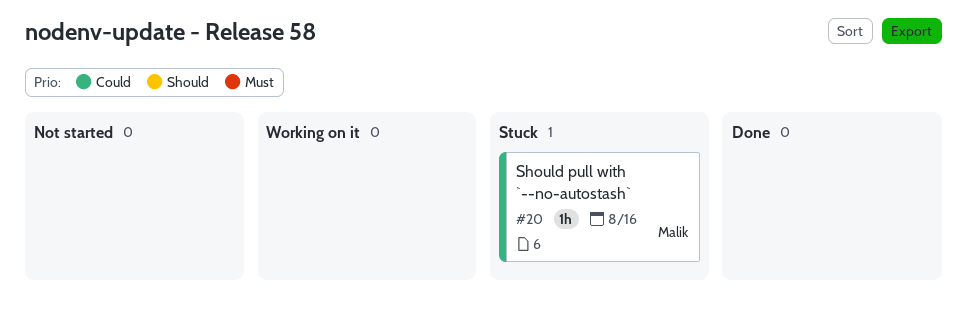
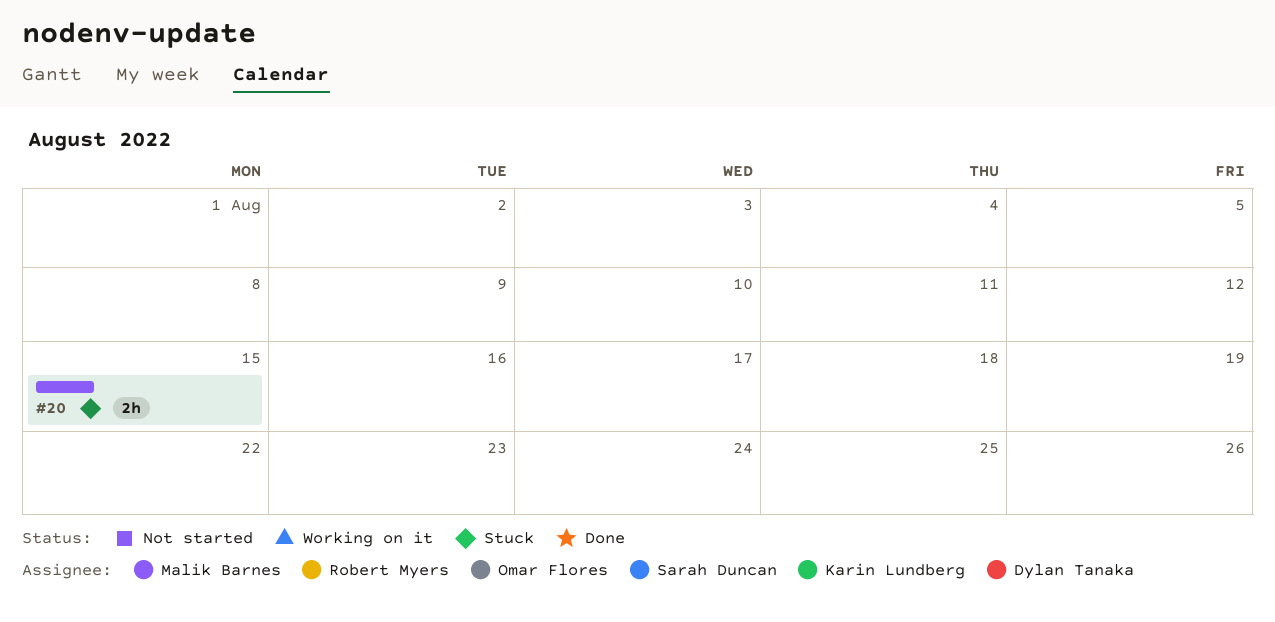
#20, estimate: 1h -> 2h
#20, due: Aug 16 -> Aug 15

